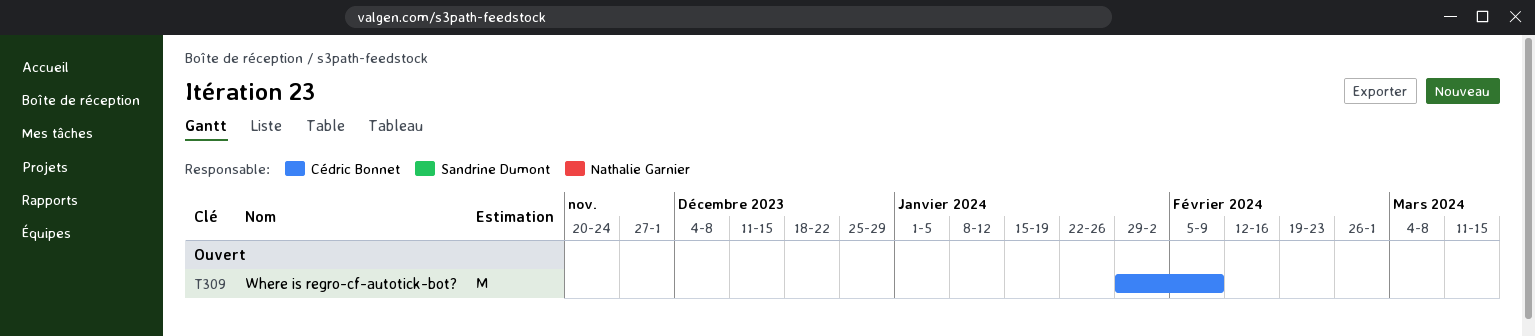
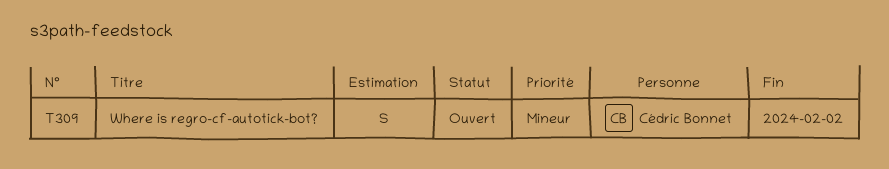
T309, estimate: M -> S
T309, due: Feb 9 -> Feb 2

